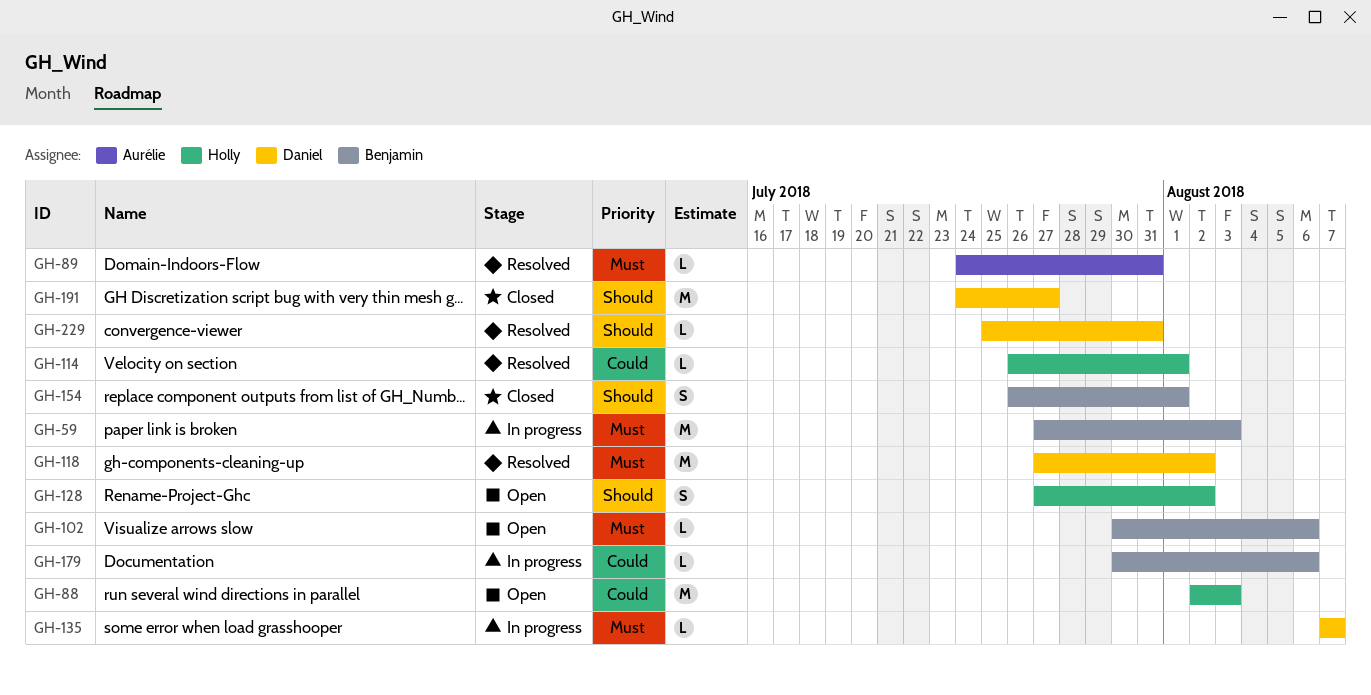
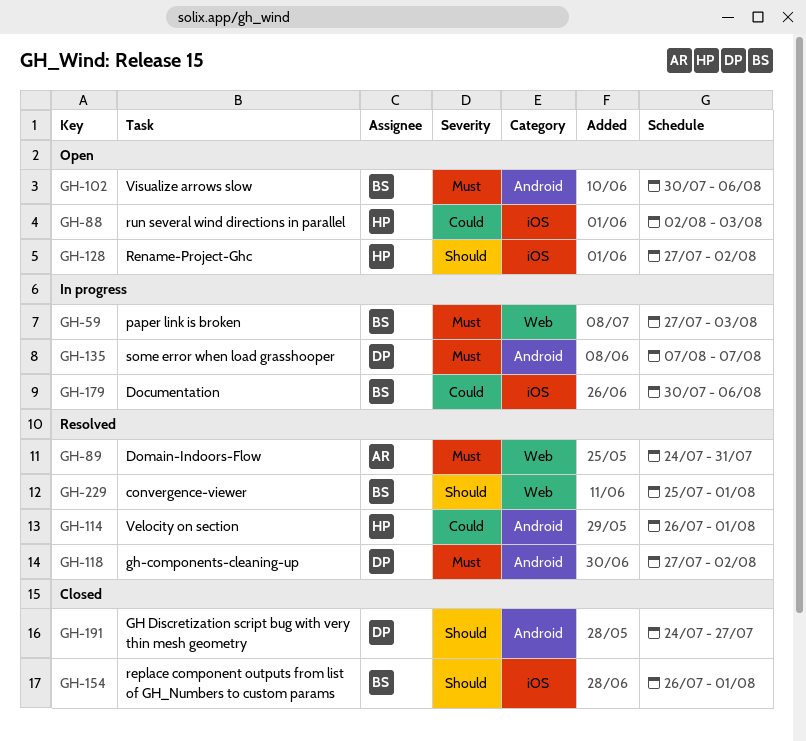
GH-229, owner: Daniel -> Benjamin
GH-229, due: Jul 31 -> Aug 1

